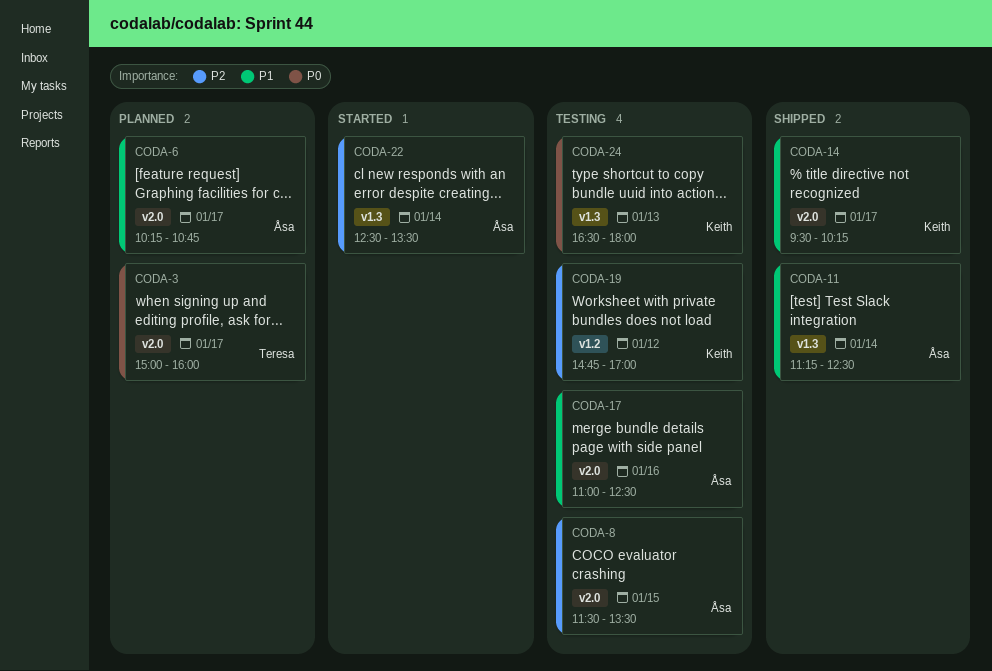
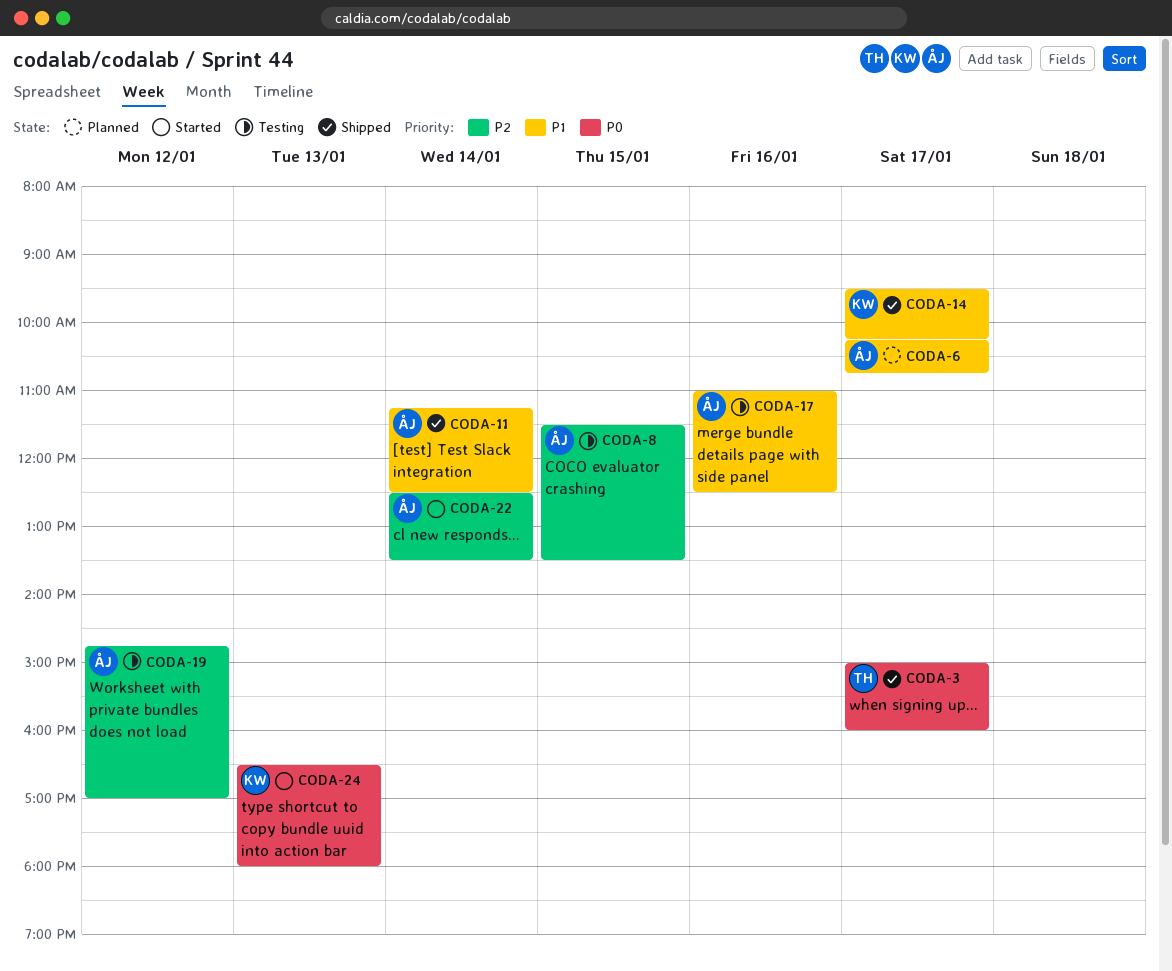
CODA-3, status: Planned -> Shipped
CODA-19, owner: Keith -> Åsa
CODA-24, status: Testing -> Started

